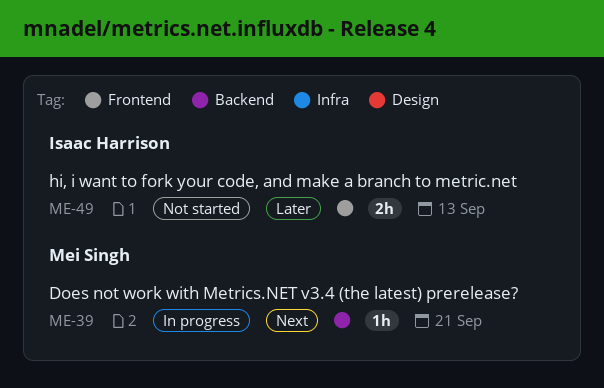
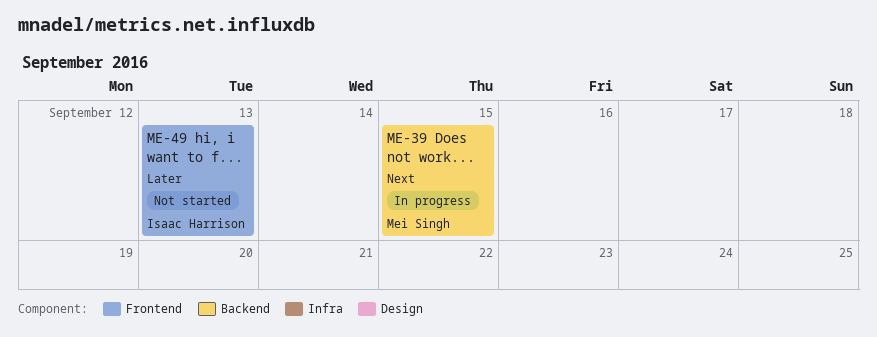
ME-39, due: Sep 21 -> Sep 15

